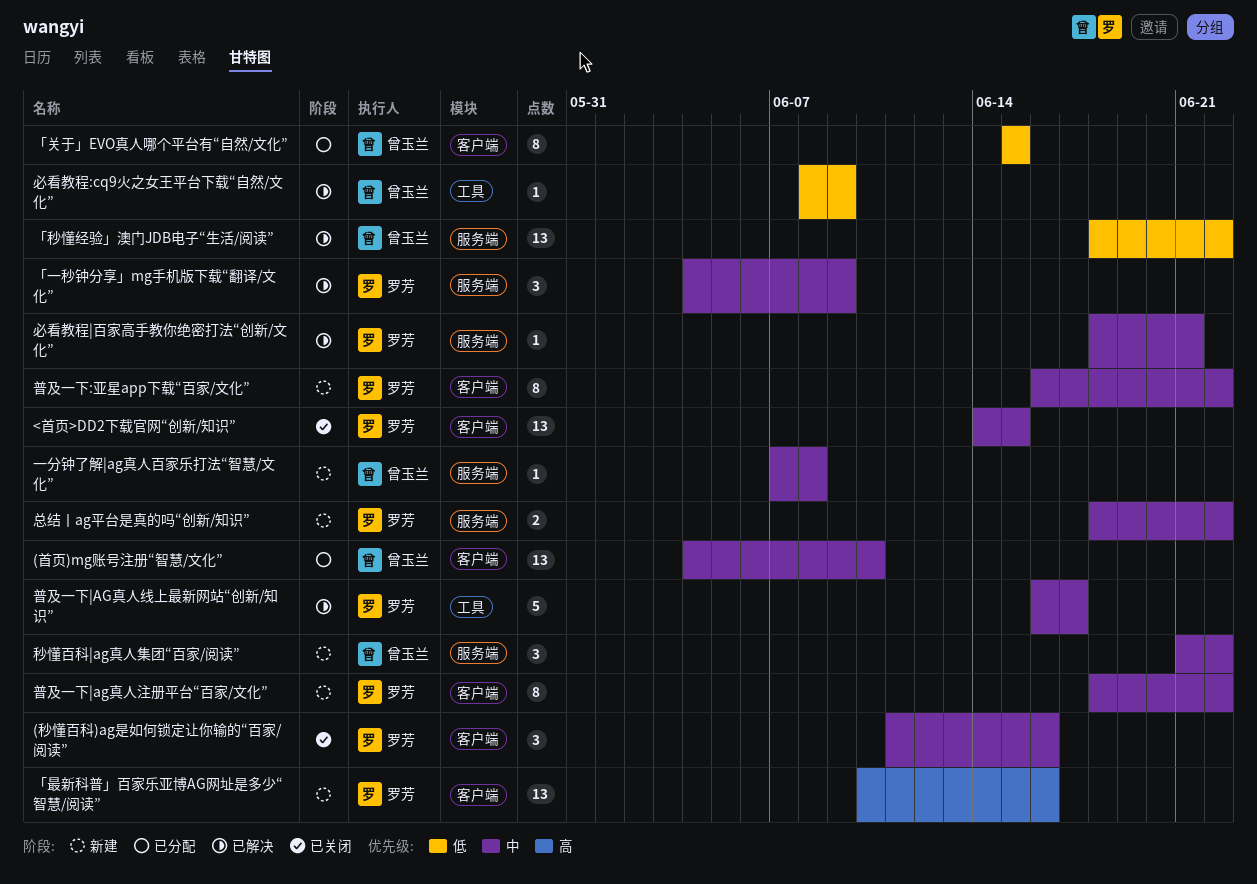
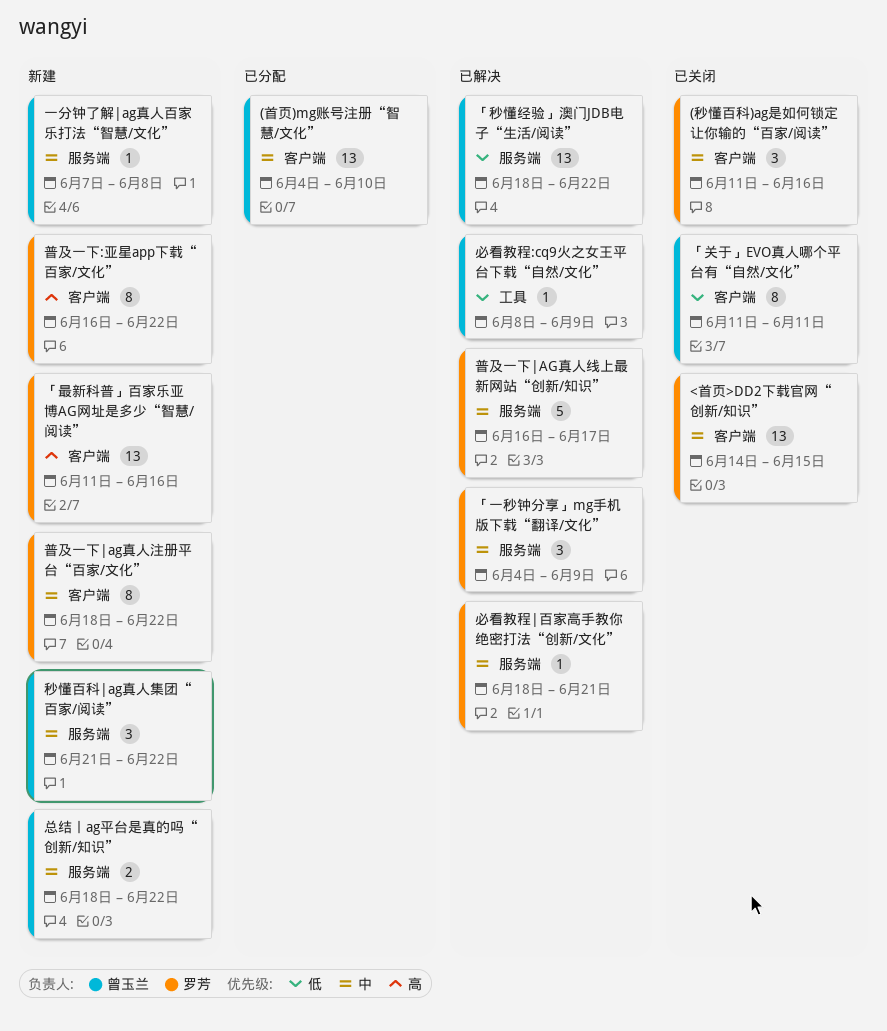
「关于」EVO真人哪个平台有“自然/文化”, status: 已分配 -> 已关闭
「关于」EVO真人哪个平台有“自然/文化”, start: Jun 15 -> Jun 11
「关于」EVO真人哪个平台有“自然/文化”, due: Jun 15 -> Jun 11
「最新科普」百家乐亚博AG网址是多少“智慧/阅读”, start: Jun 10 -> Jun 11
总结丨ag平台是真的吗“创新/知识”, owner: 罗芳 -> 曾玉兰
普及一下:亚星app下载“百家/文化”, priority: 中 -> 高
普及一下|AG真人线上最新网站“创新/知识”, label: 工具 -> 服务端

